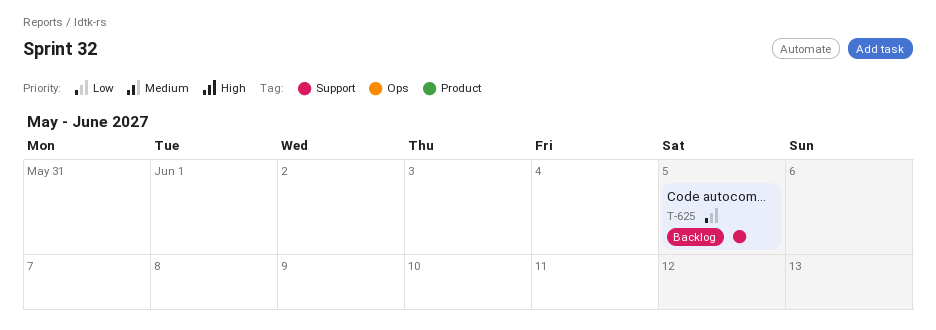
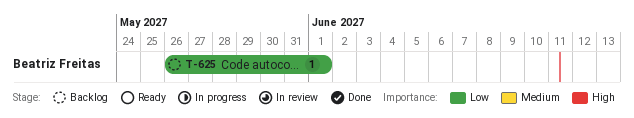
T-625, due: Jun 5 -> Jun 1

